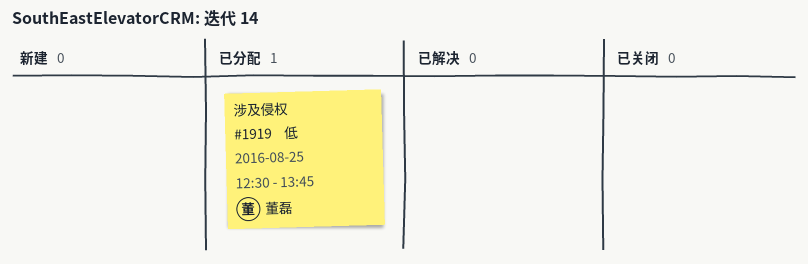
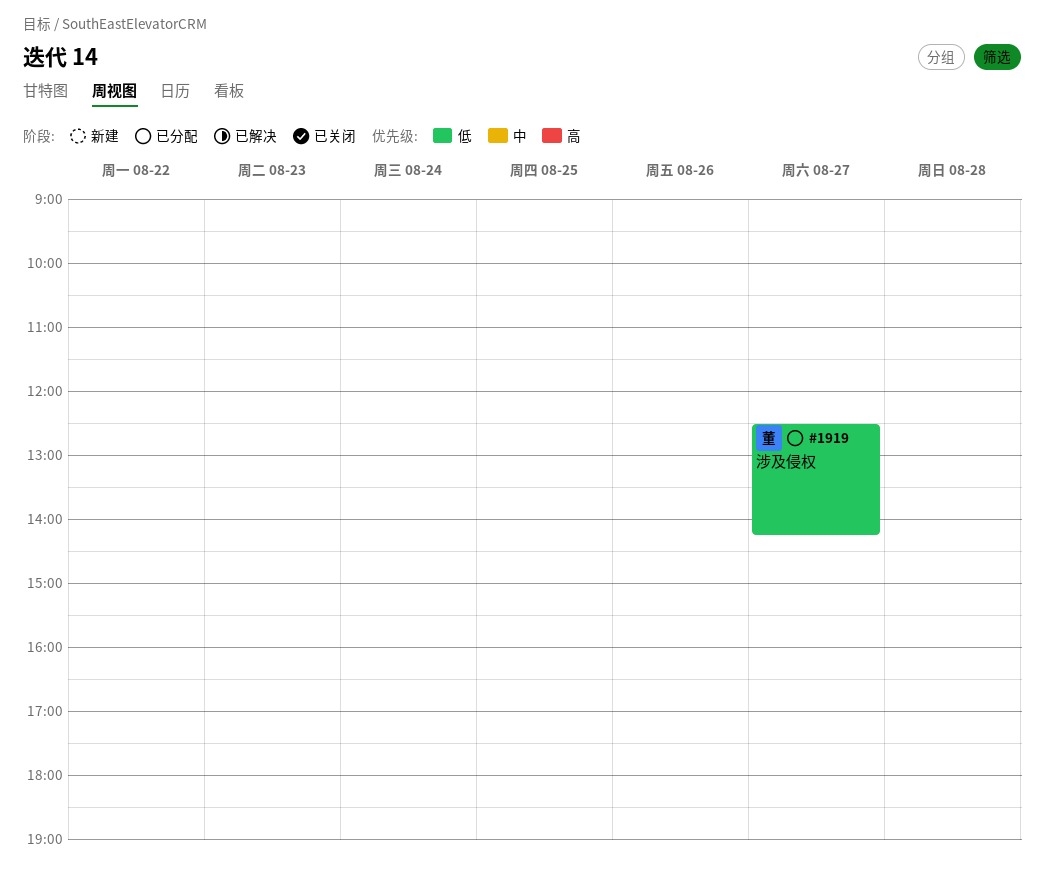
#1919, day: Aug 25 -> Aug 27
#1919, ends: 13:45 -> 14:15

